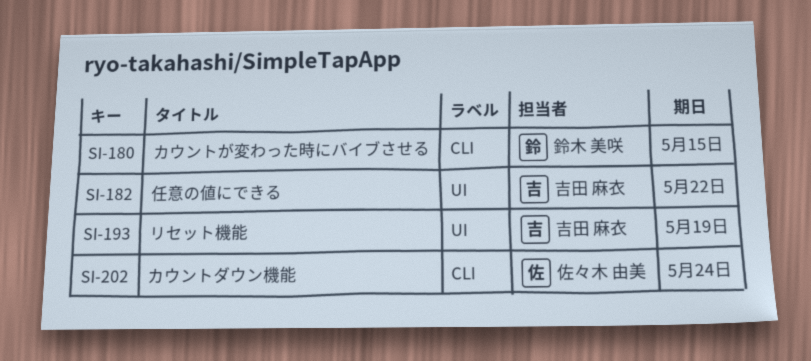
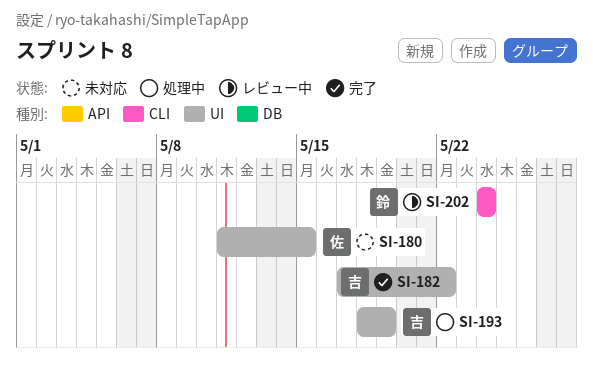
SI-180, owner: 鈴木 美咲 -> 佐々木 由美
SI-180, label: CLI -> UI
SI-202, owner: 佐々木 由美 -> 鈴木 美咲

